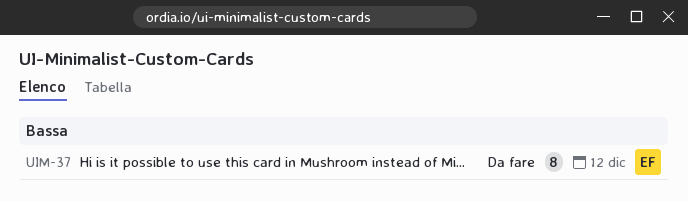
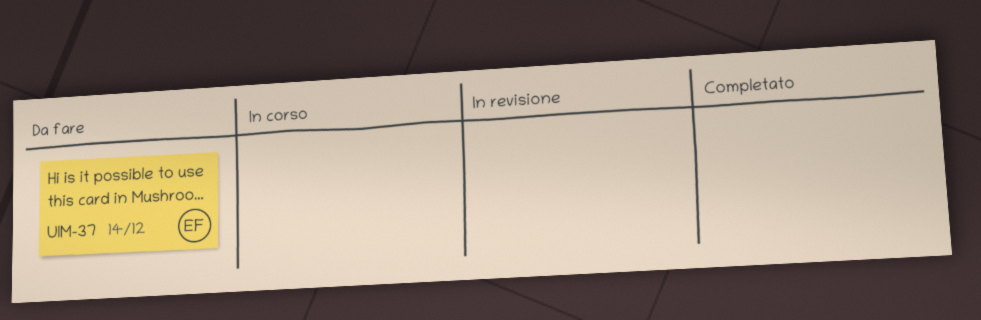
UIM-37, due: Dec 12 -> Dec 14

